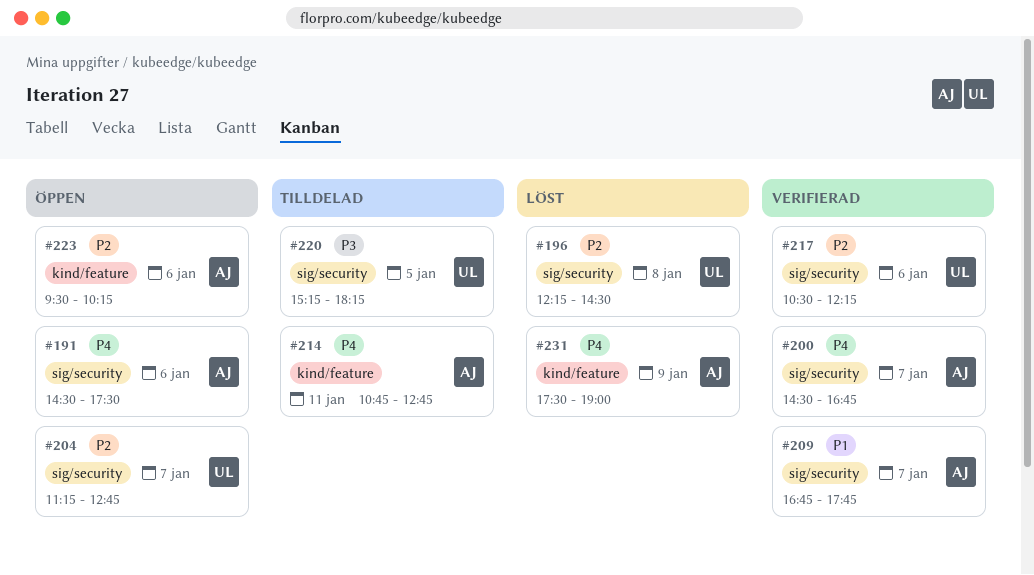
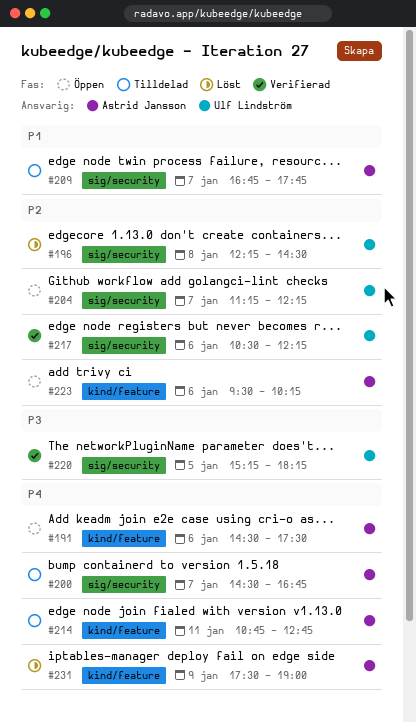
#191, label: sig/security -> kind/feature
#200, status: Verifierad -> Tilldelad
#204, ends: 12:45 -> 12:15
#209, status: Verifierad -> Tilldelad
#220, status: Tilldelad -> Verifierad

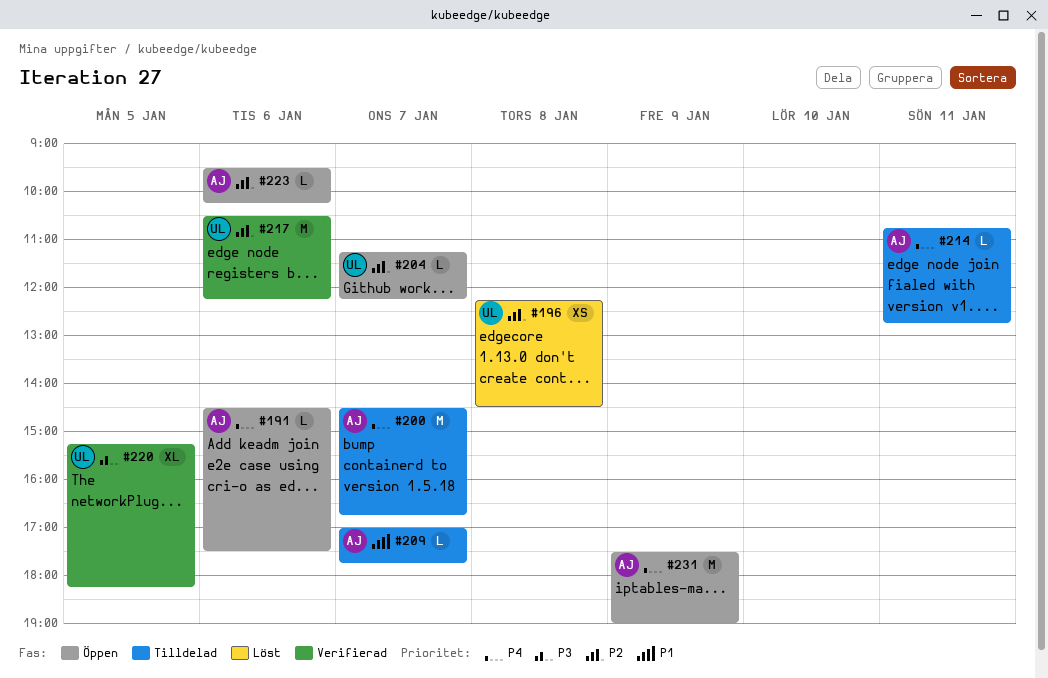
#209, begins: 16:45 -> 17:00
#231, status: Löst -> Öppen

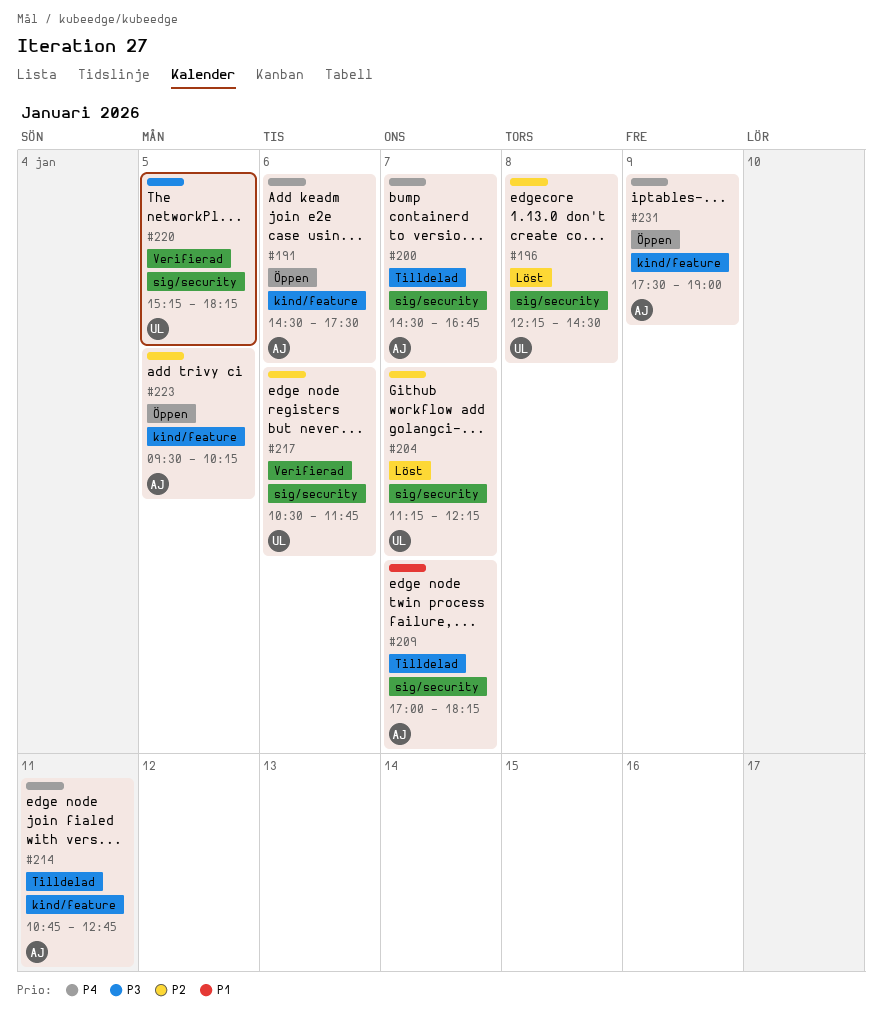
#204, status: Öppen -> Löst
#209, ends: 17:45 -> 18:15
#217, ends: 12:15 -> 11:45
#223, day: Jan 6 -> Jan 5

